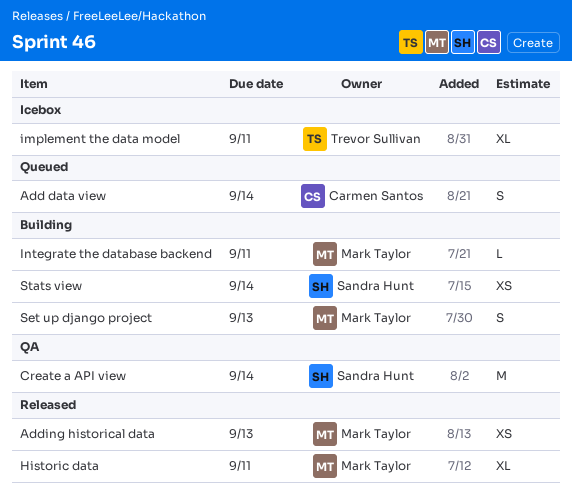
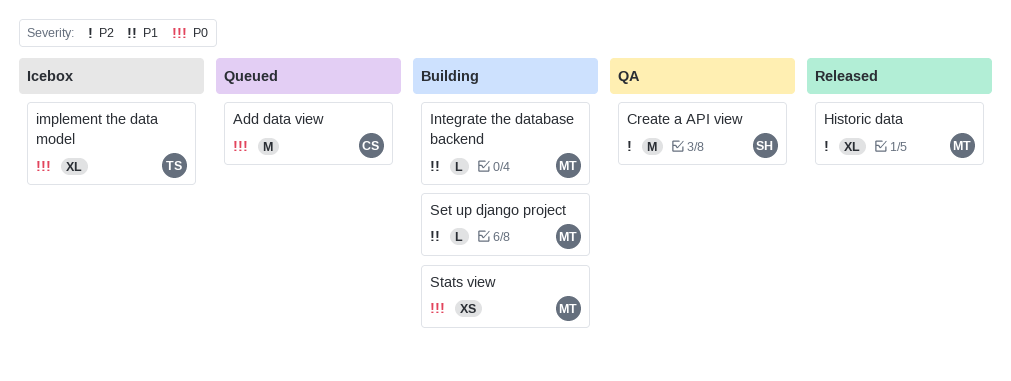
Add data view, estimate: S -> M
Adding historical data: present -> none
Set up django project, estimate: S -> L
Stats view, owner: Sandra Hunt -> Mark Taylor

